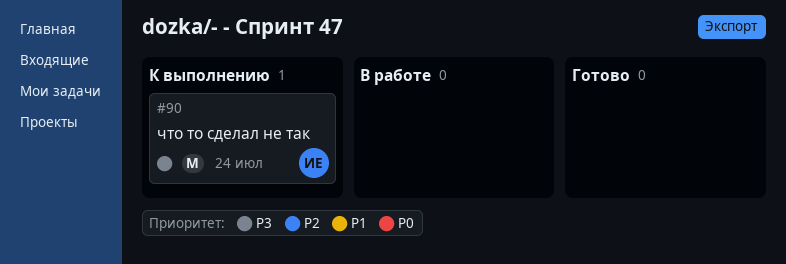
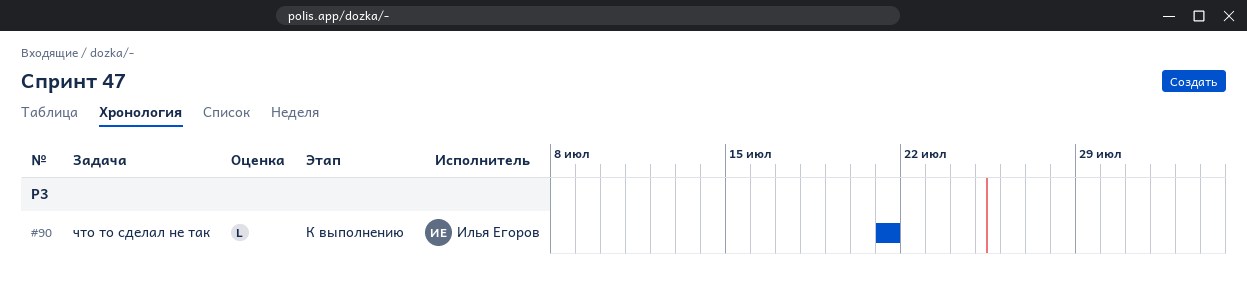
#90, estimate: M -> L
#90, due: Jul 24 -> Jul 21

